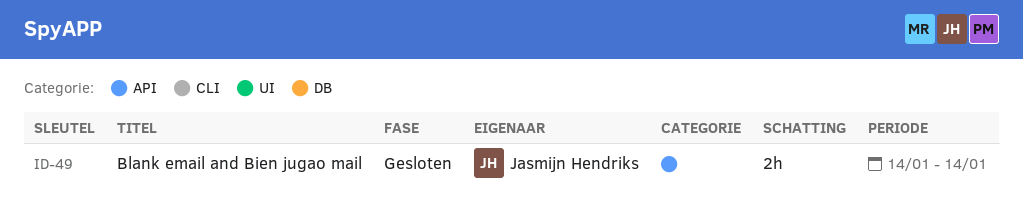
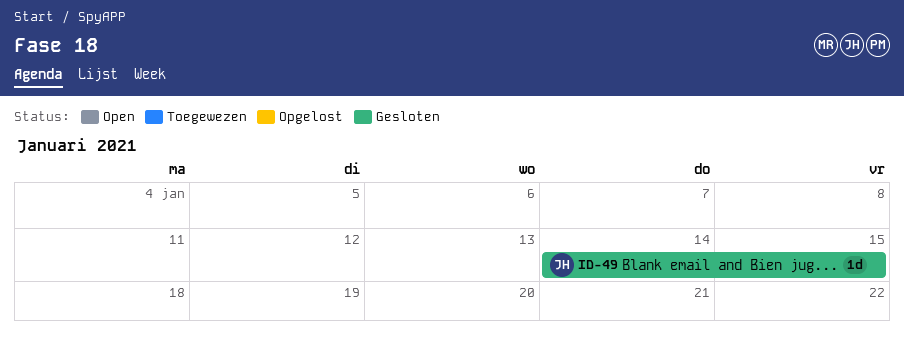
ID-49, estimate: 2h -> 1d
ID-49, due: Jan 14 -> Jan 15

